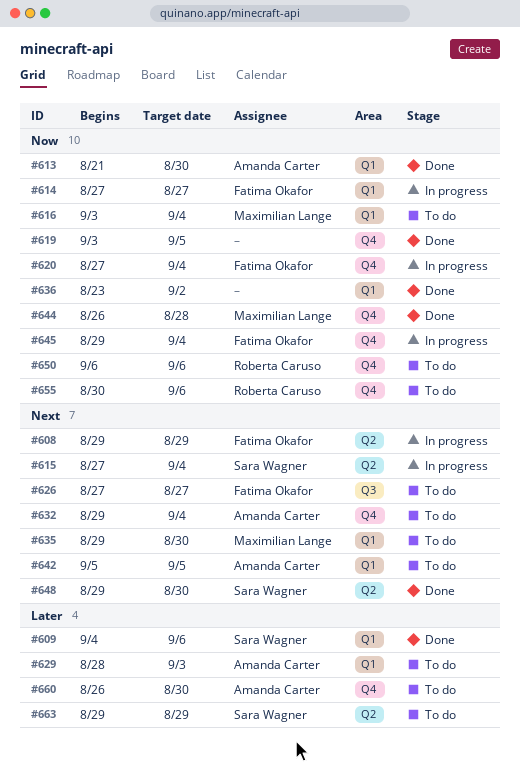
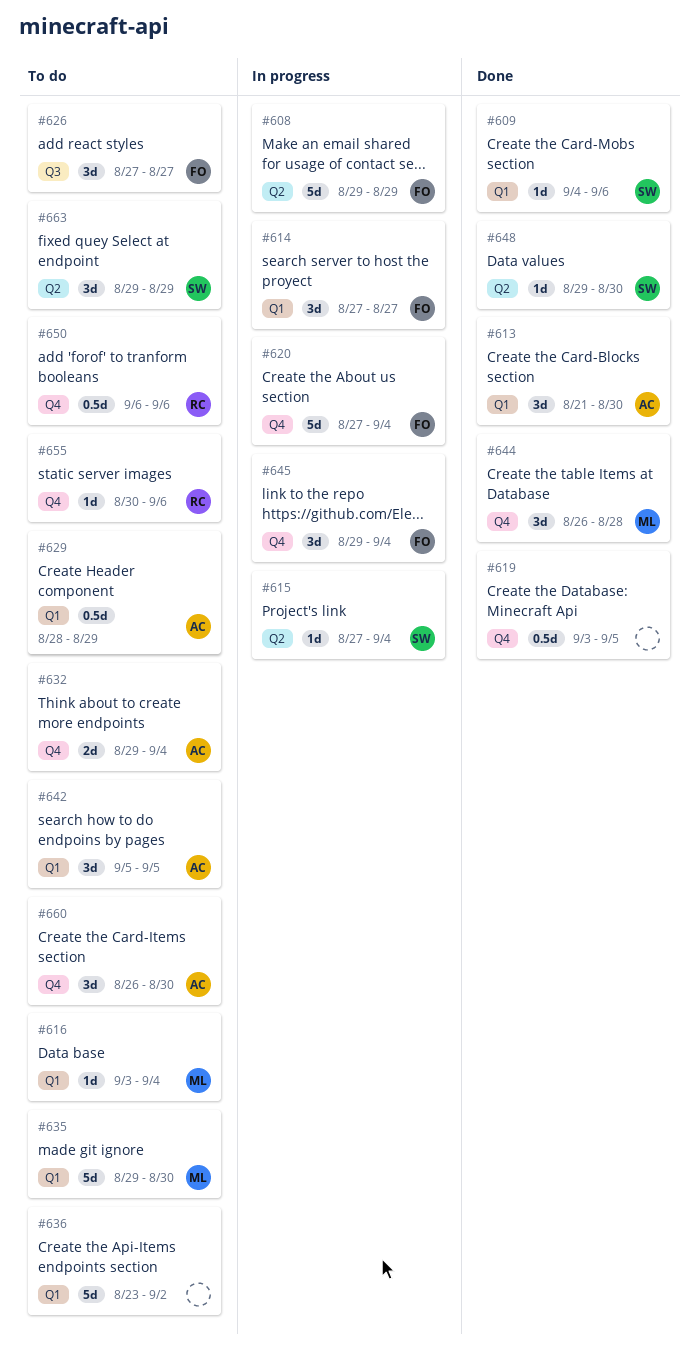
#629, due: Sep 3 -> Aug 29
#636, status: Done -> To do

